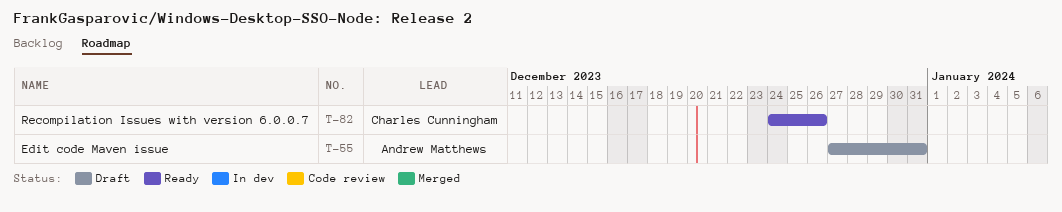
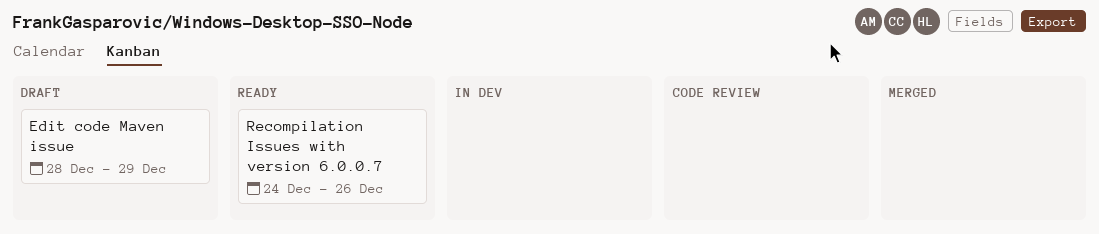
Edit code Maven issue, start: Dec 27 -> Dec 28
Edit code Maven issue, due: Dec 31 -> Dec 29

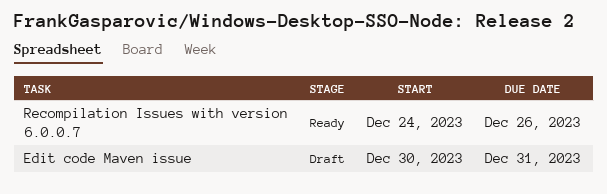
Edit code Maven issue, start: Dec 28 -> Dec 30
Edit code Maven issue, due: Dec 29 -> Dec 31

